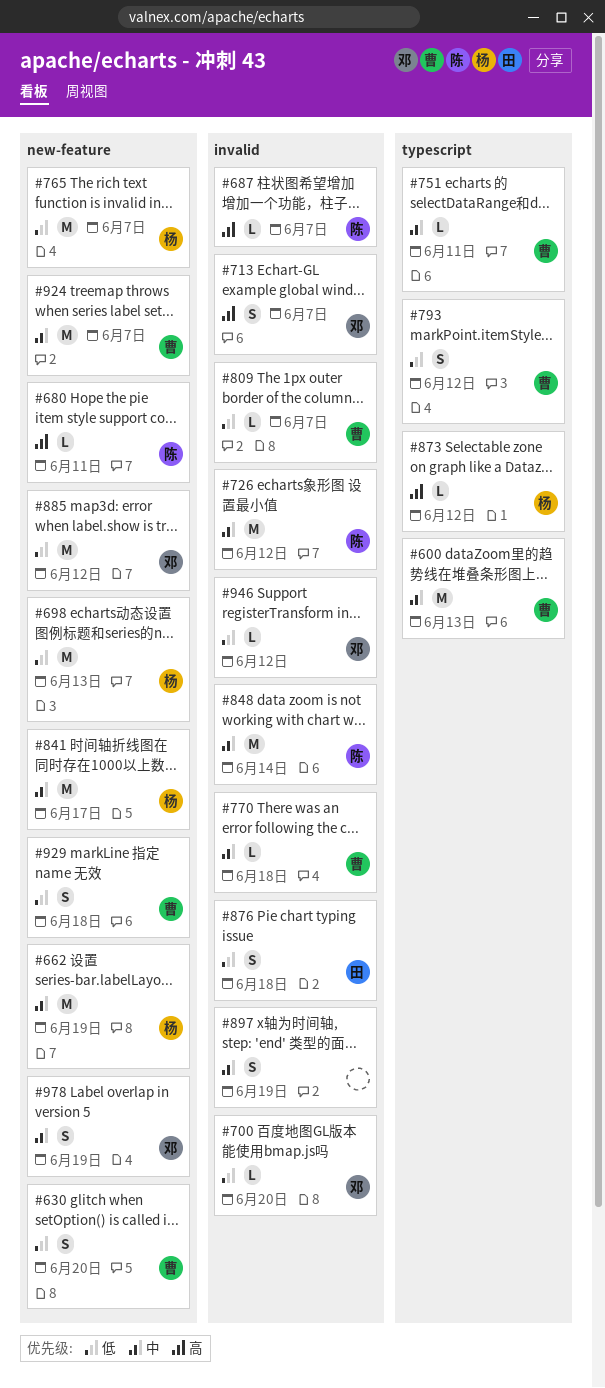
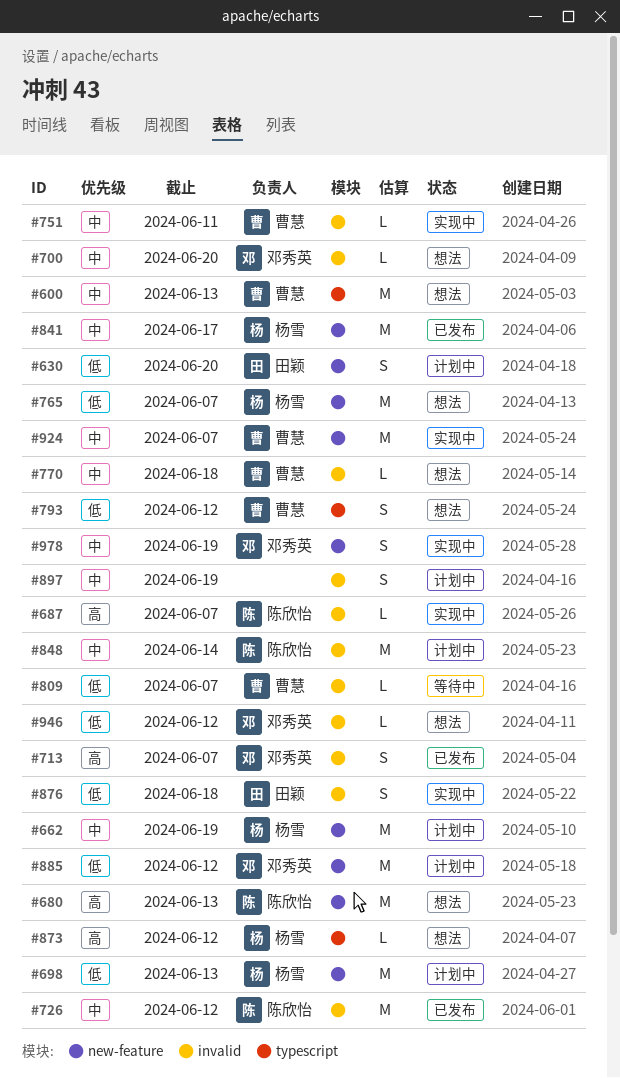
#630, owner: 曹慧 -> 田颖
#680, estimate: L -> M
#680, due: Jun 11 -> Jun 13
#700, priority: 低 -> 中
#751, label: typescript -> invalid
#929: present -> none

